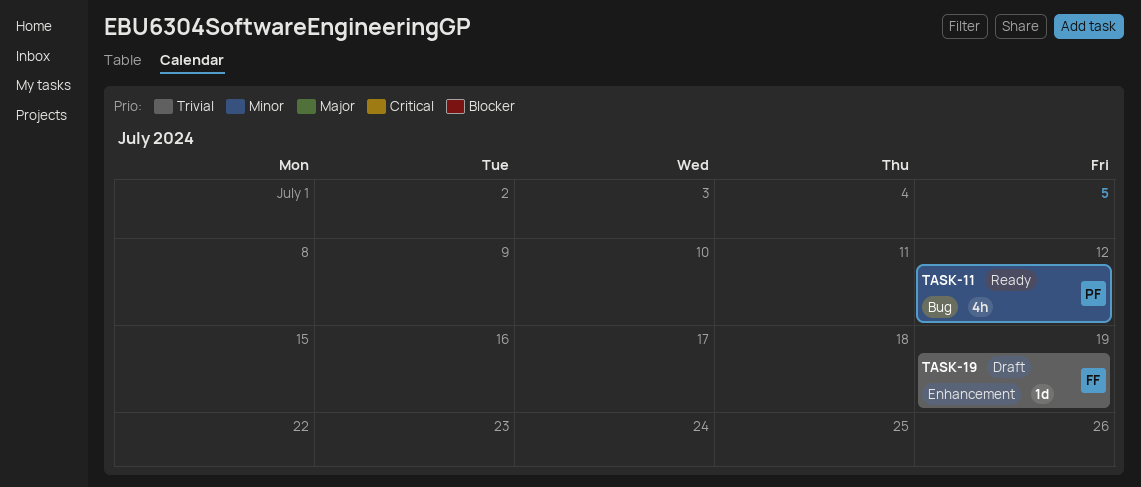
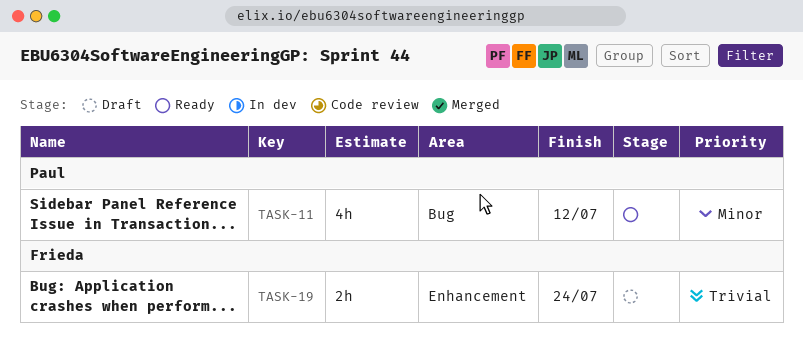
TASK-19, estimate: 1d -> 2h
TASK-19, due: Jul 19 -> Jul 24

